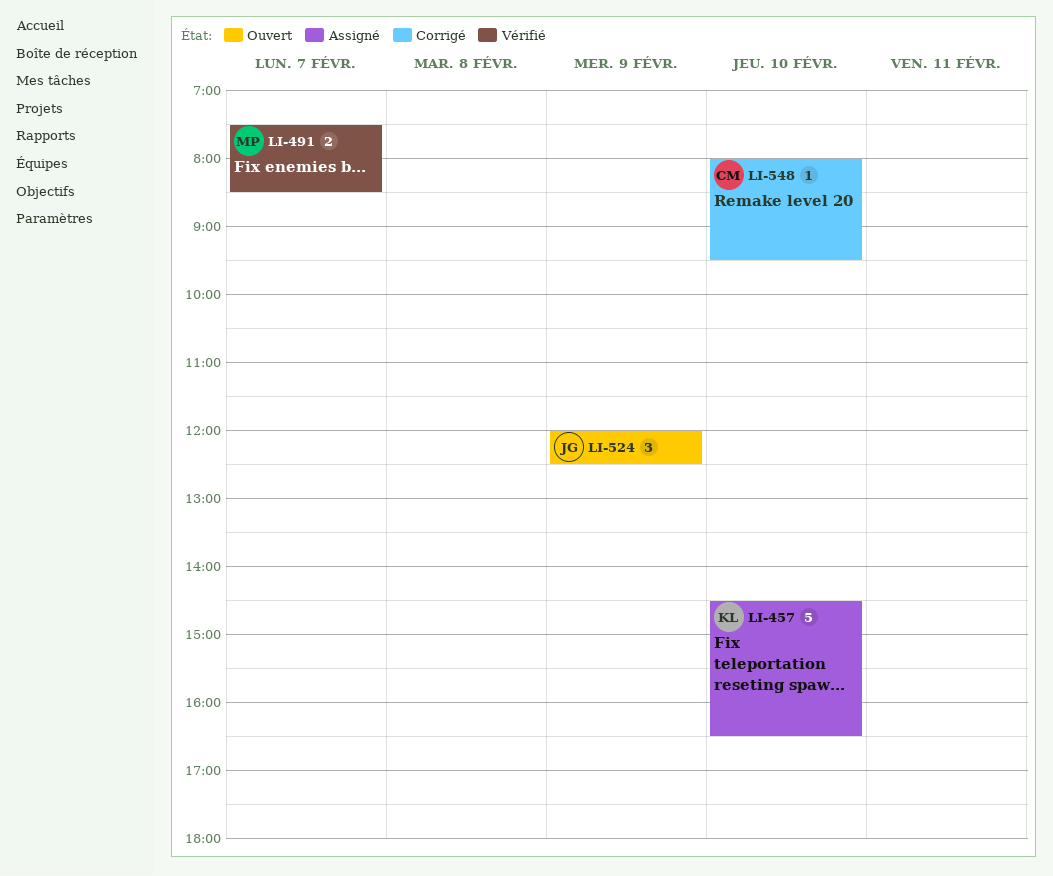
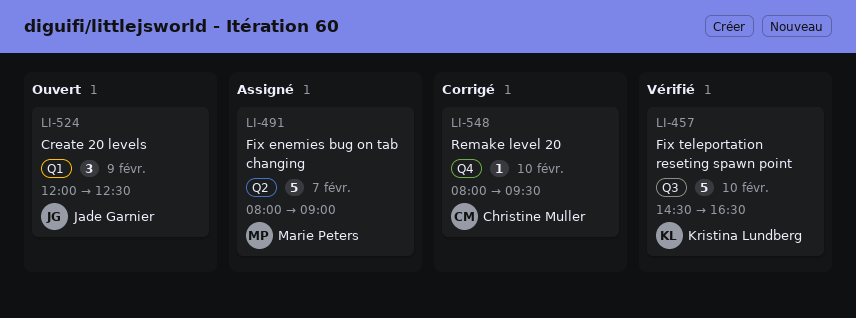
LI-457, status: Assigné -> Vérifié
LI-491, status: Vérifié -> Assigné
LI-491, estimate: 2 -> 5
LI-491, begins: 07:30 -> 08:00
LI-491, ends: 08:30 -> 09:00

